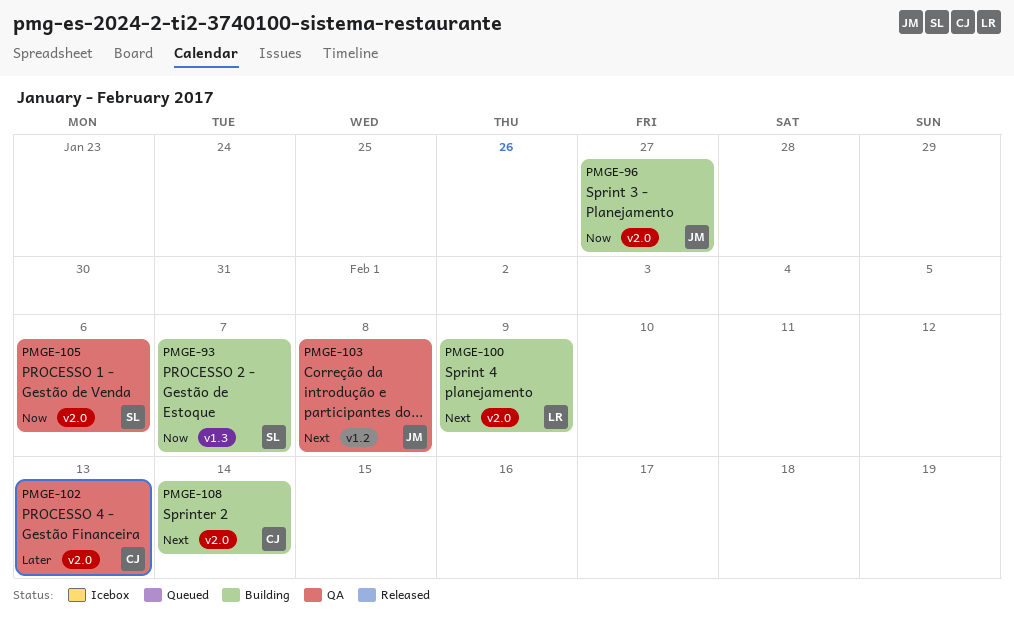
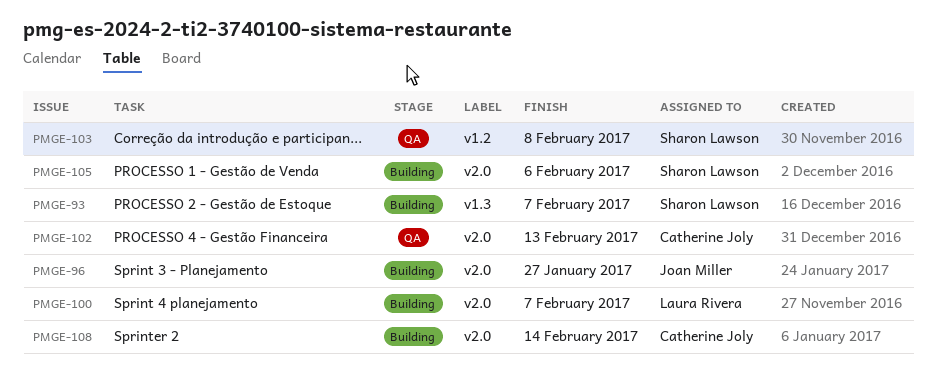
PMGE-100, due: Feb 9 -> Feb 7
PMGE-103, owner: Joan Miller -> Sharon Lawson
PMGE-105, status: QA -> Building

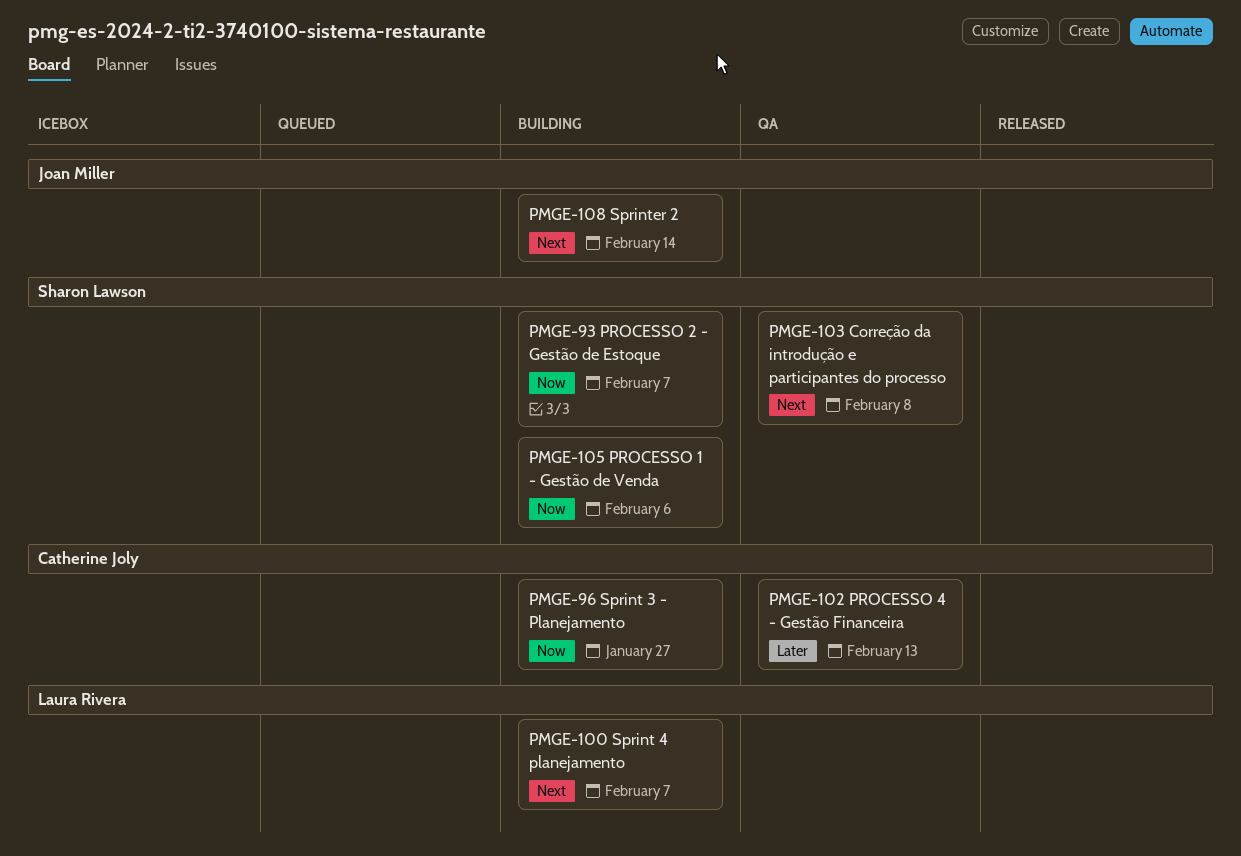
PMGE-96, owner: Joan Miller -> Catherine Joly
PMGE-108, owner: Catherine Joly -> Joan Miller

